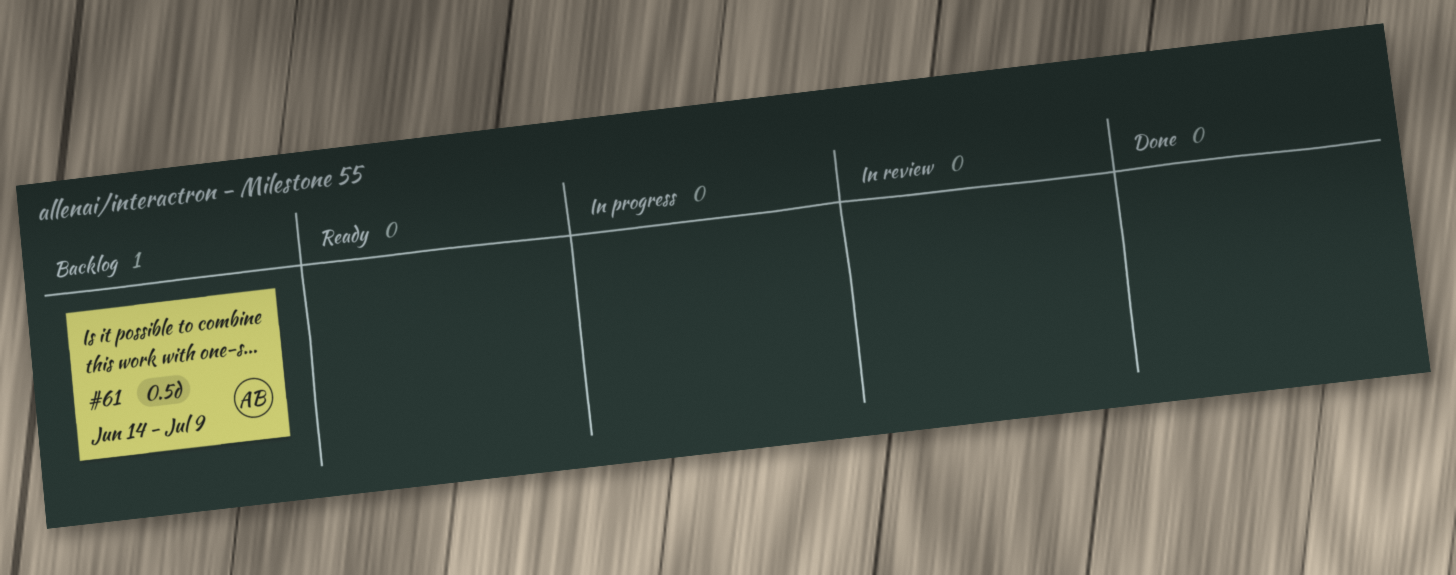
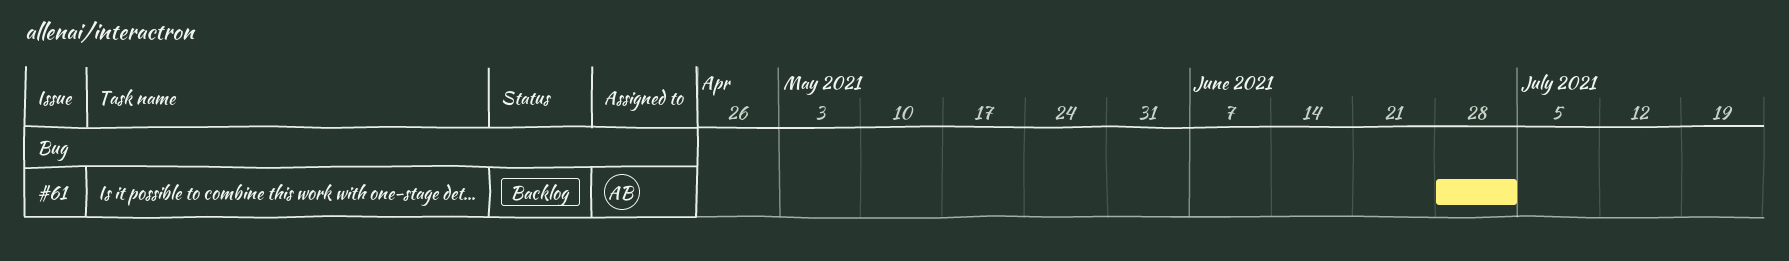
#61, start: Jun 14 -> Jun 28
#61, due: Jul 9 -> Jul 2

